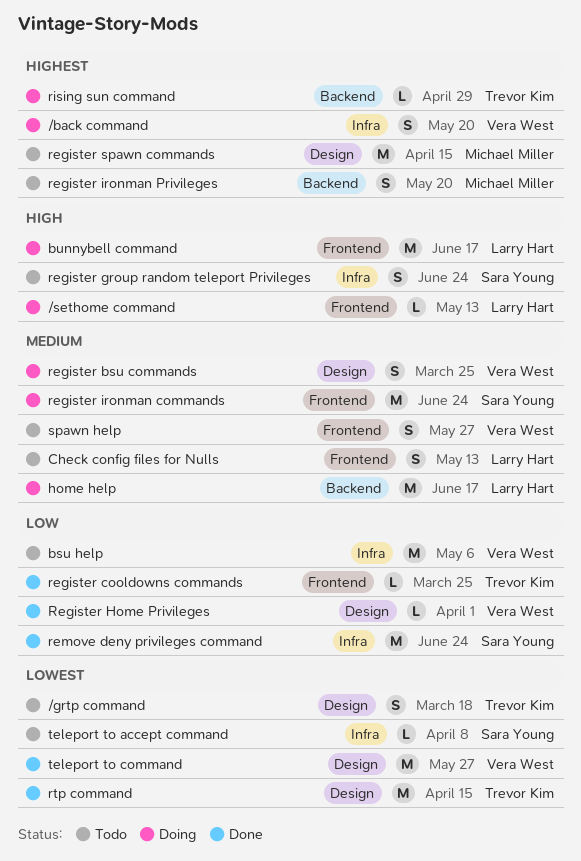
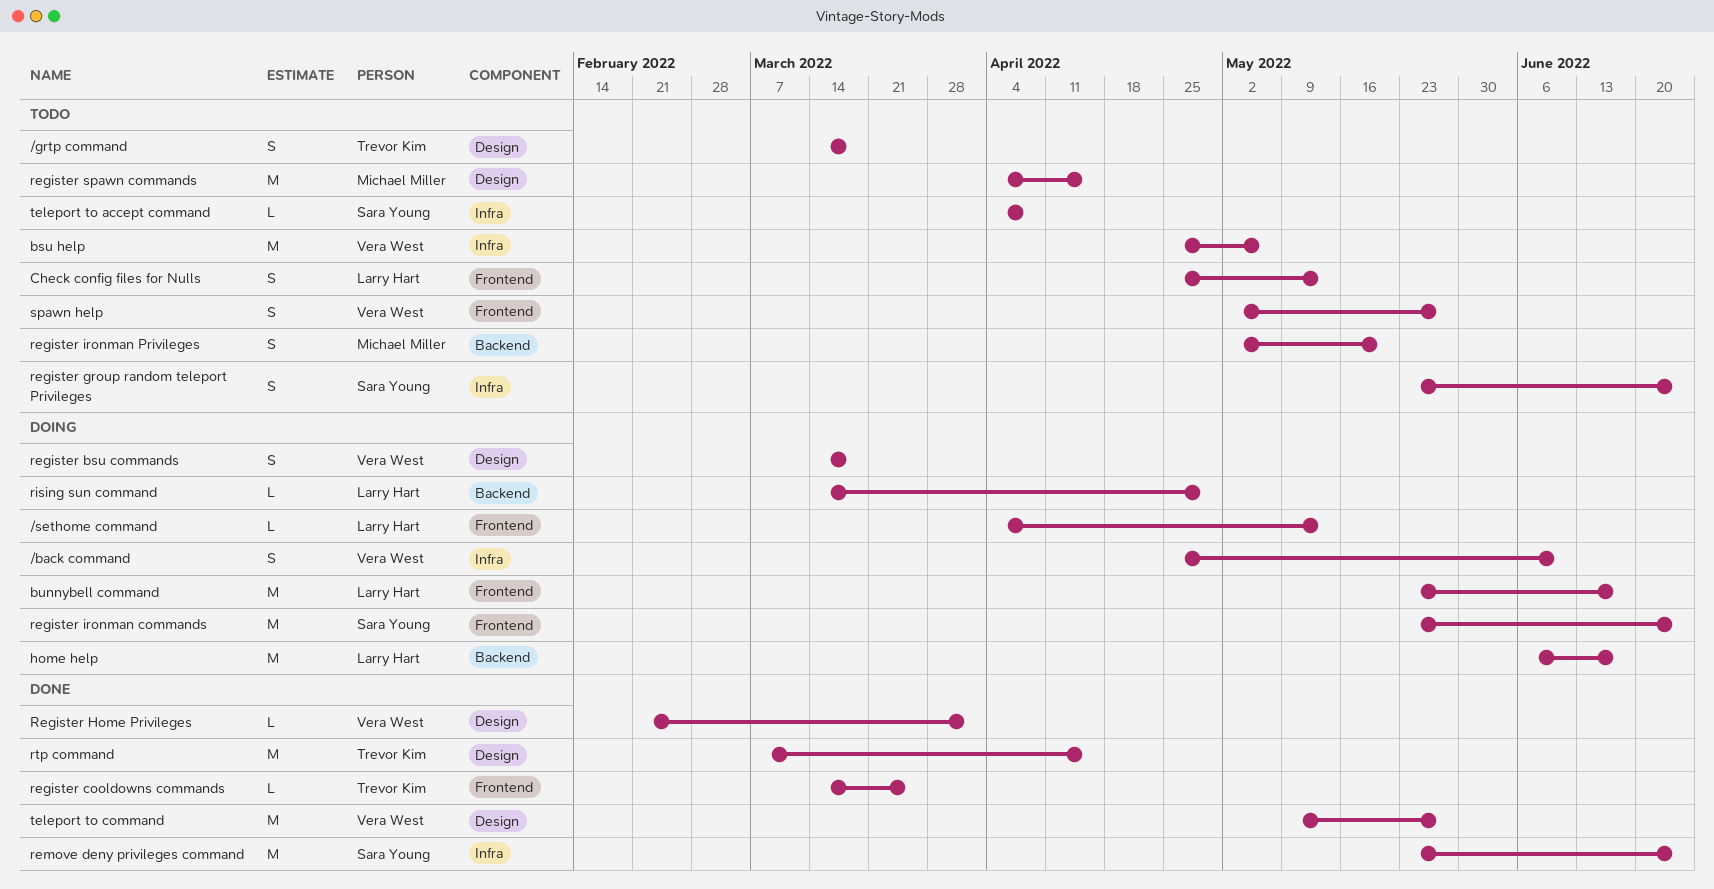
/back command, due: May 20 -> Jun 10
register bsu commands, due: Mar 25 -> Mar 18
rising sun command, owner: Trevor Kim -> Larry Hart

